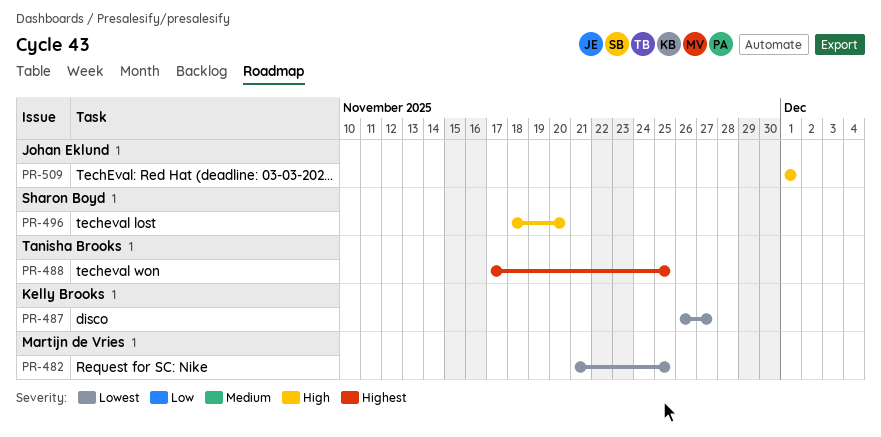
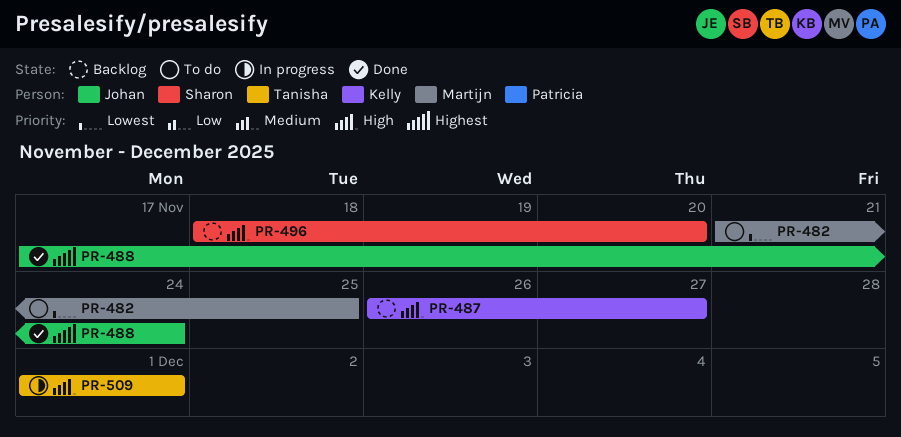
PR-487, priority: Lowest -> High
PR-488, owner: Tanisha Brooks -> Johan Eklund
PR-488, due: Nov 25 -> Nov 24
PR-509, owner: Johan Eklund -> Tanisha Brooks

